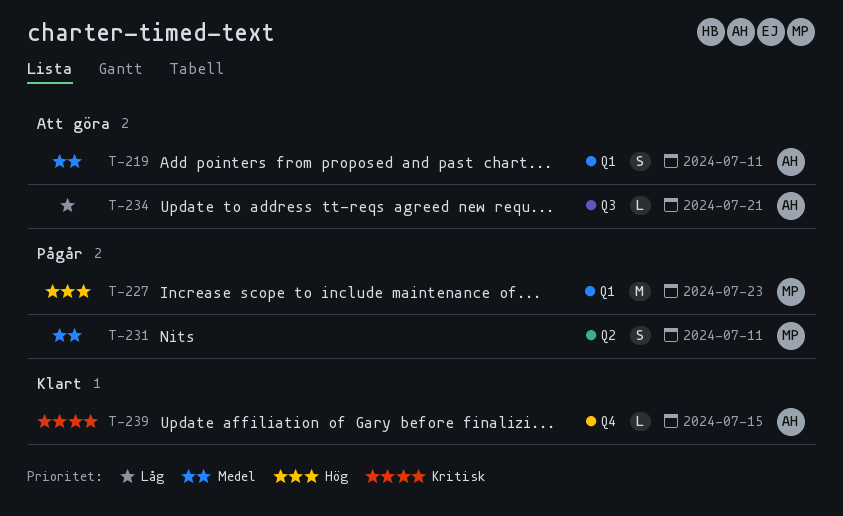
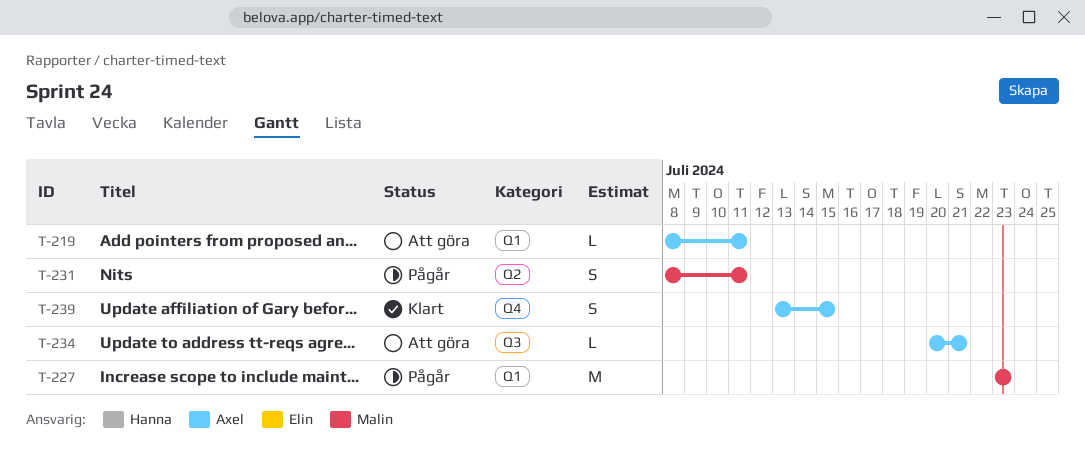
T-219, estimate: S -> L
T-239, estimate: L -> S

